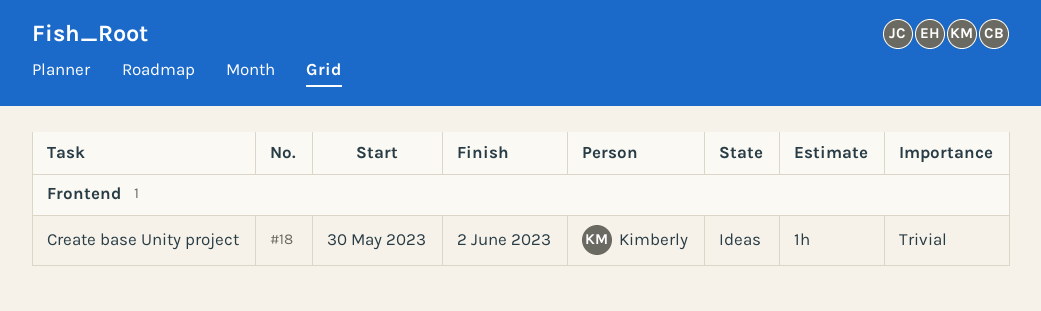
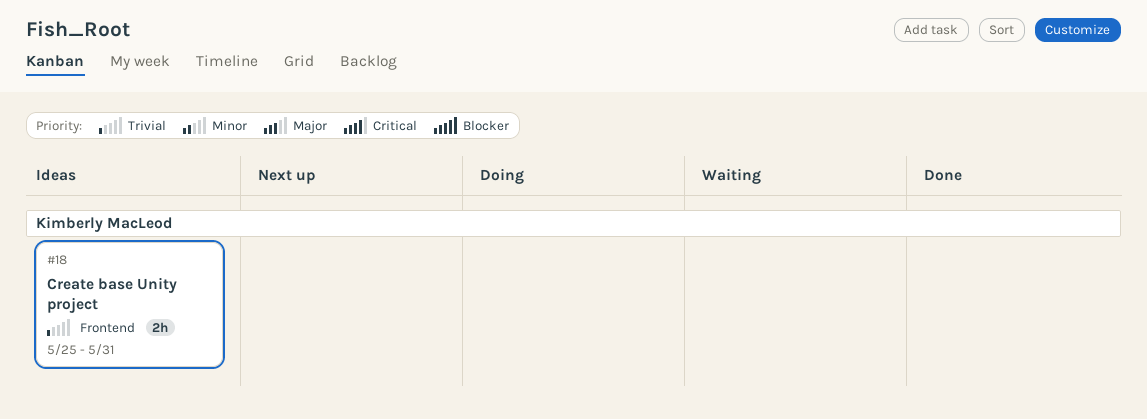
#18, estimate: 1h -> 2h
#18, start: May 30 -> May 25
#18, due: Jun 2 -> May 31

